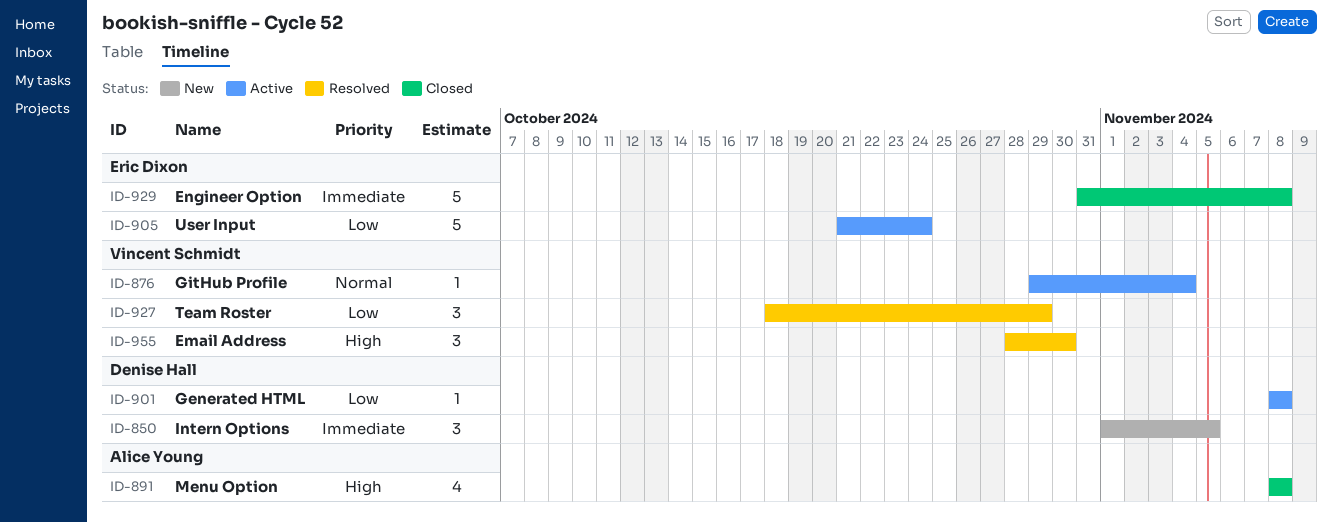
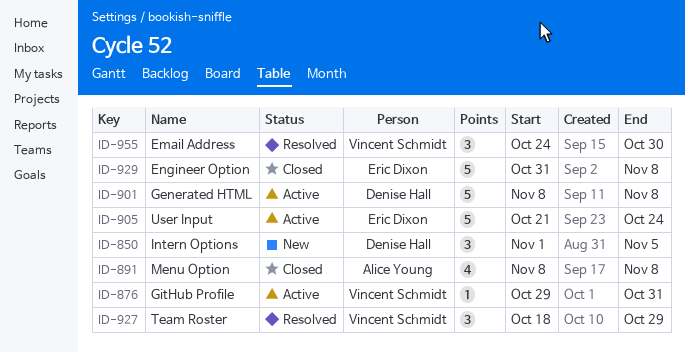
ID-876, due: Nov 4 -> Oct 31
ID-901, estimate: 1 -> 5
ID-955, start: Oct 28 -> Oct 24

